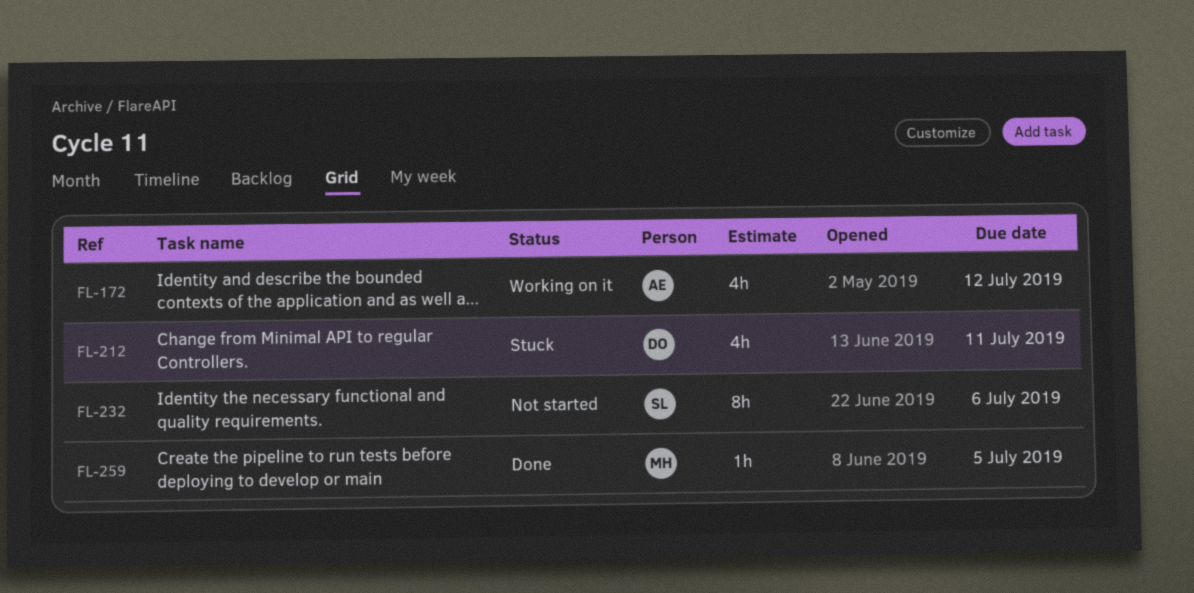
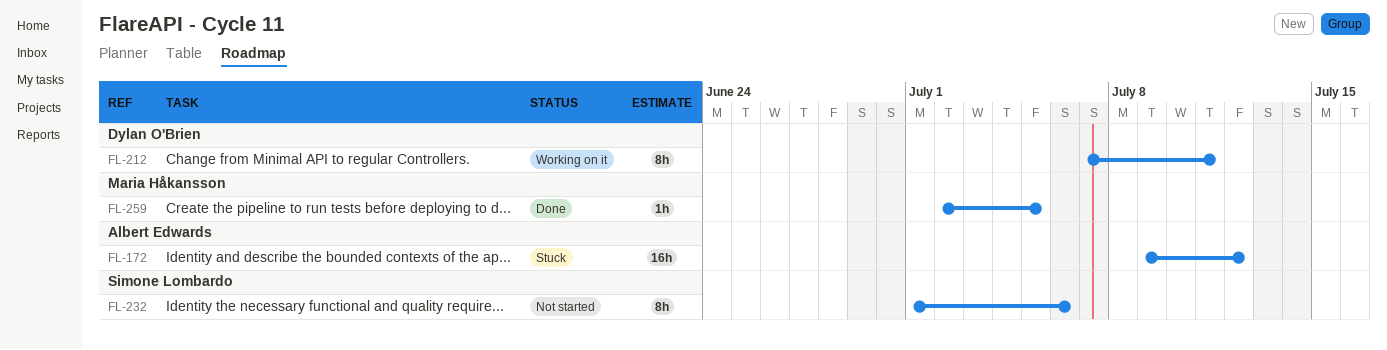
FL-172, status: Working on it -> Stuck
FL-172, estimate: 4h -> 16h
FL-212, status: Stuck -> Working on it
FL-212, estimate: 4h -> 8h

